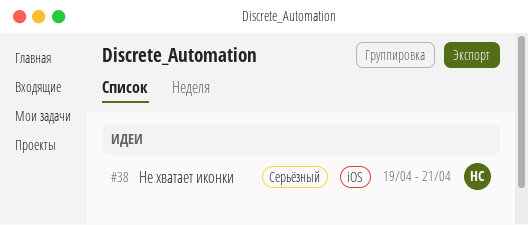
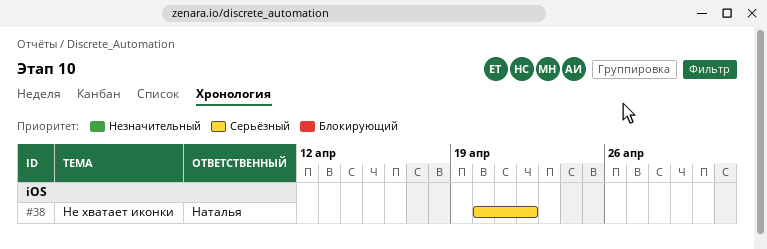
#38, start: Apr 19 -> Apr 20
#38, due: Apr 21 -> Apr 22

